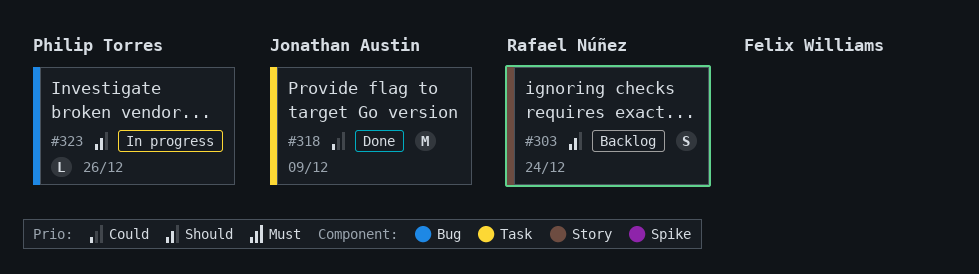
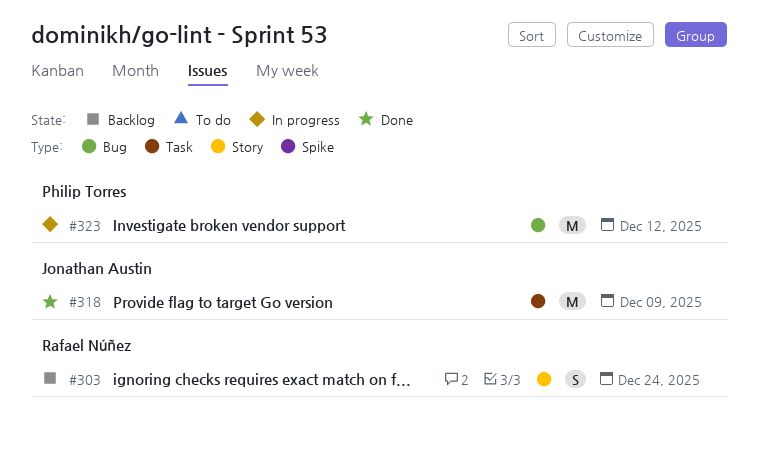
#323, estimate: L -> M
#323, due: Dec 26 -> Dec 12

